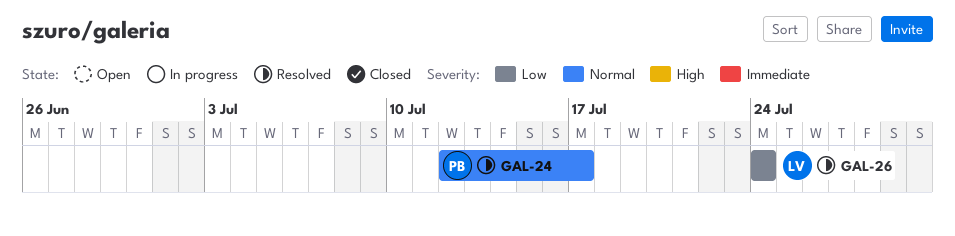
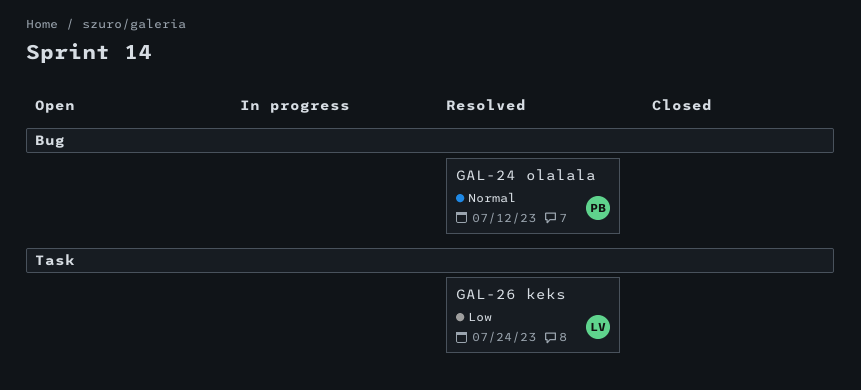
GAL-24, due: Jul 17 -> Jul 12

